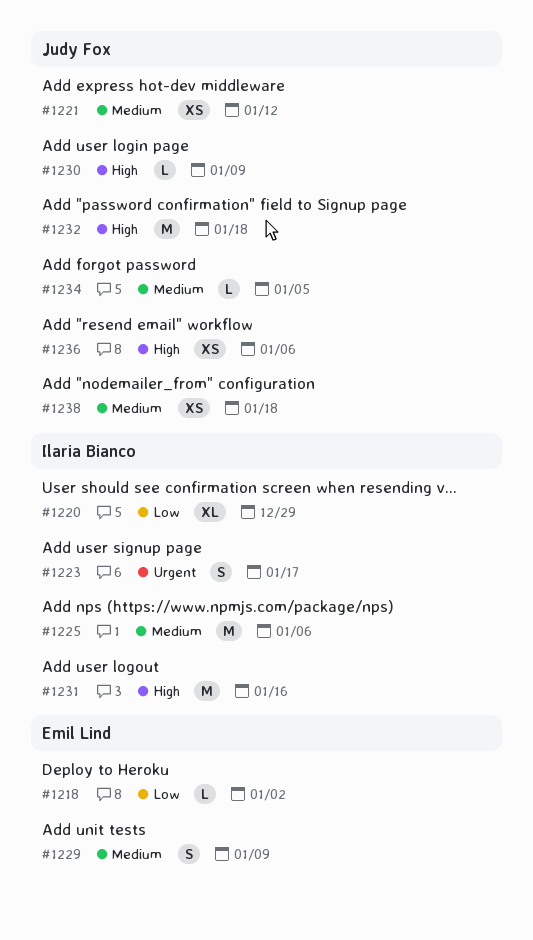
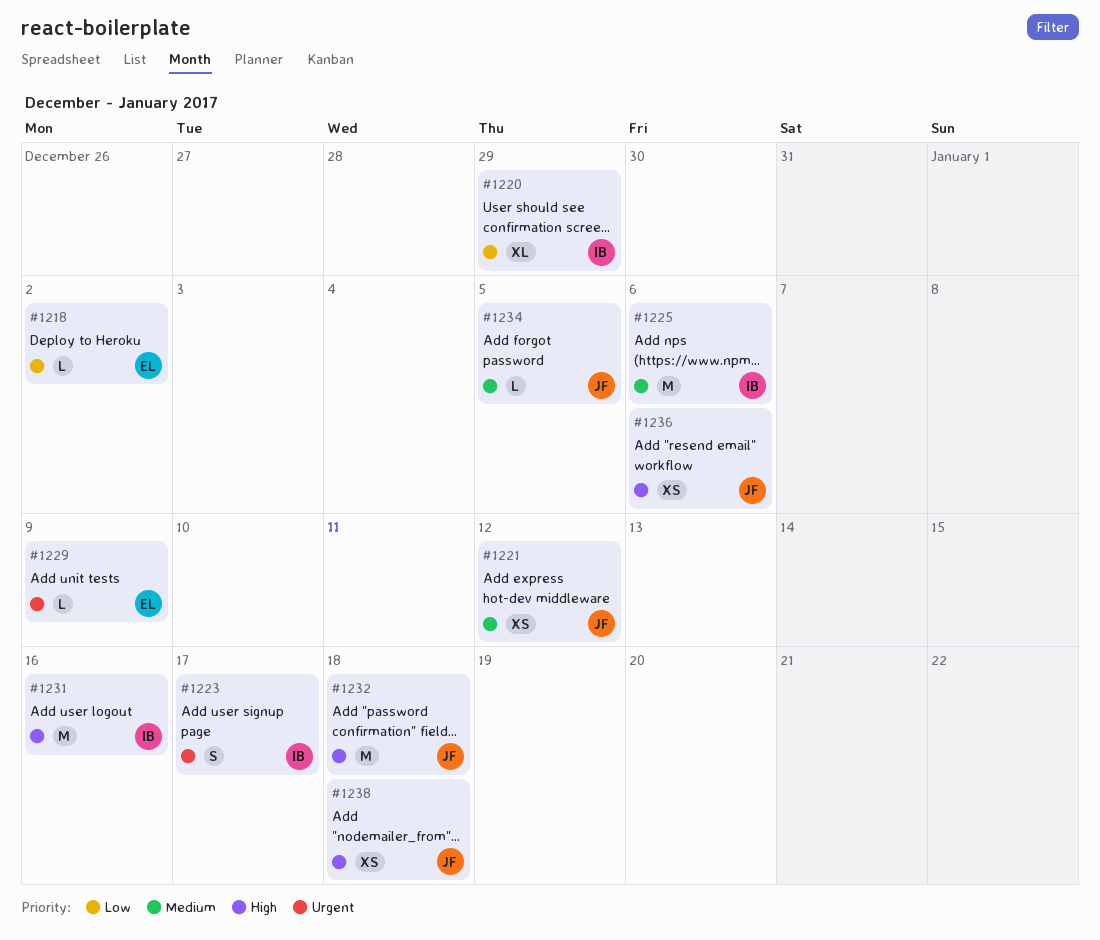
#1229, priority: Medium -> Urgent
#1229, estimate: S -> L
#1230: present -> none
#1238, priority: Medium -> High

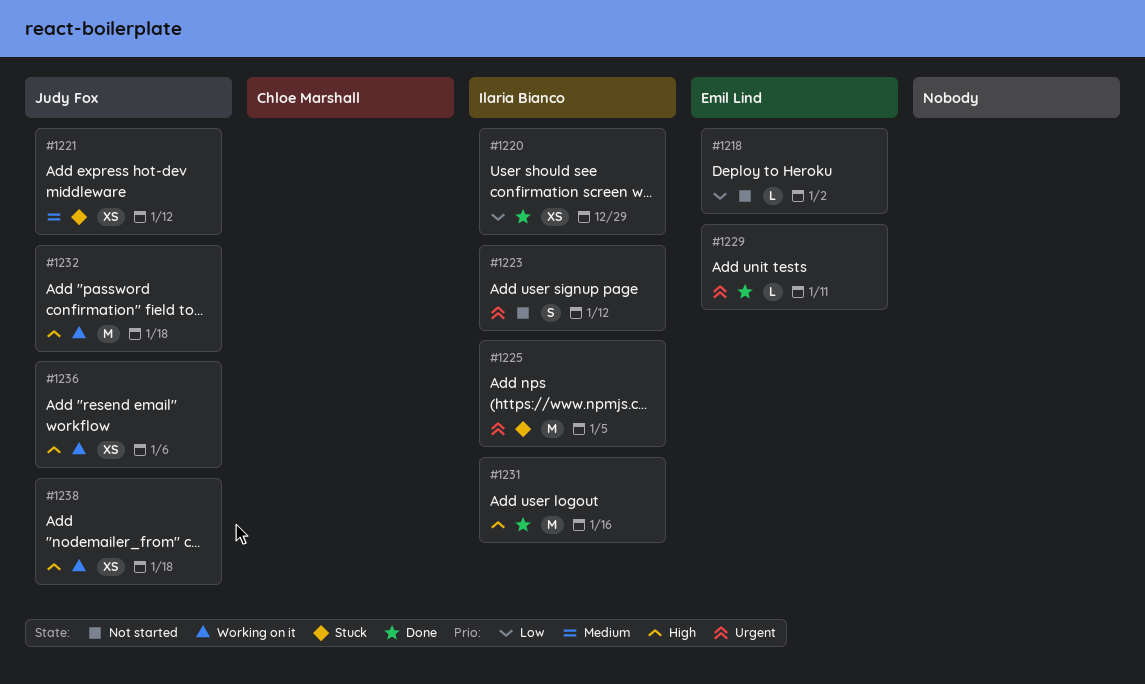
#1220, estimate: XL -> XS
#1223, due: Jan 17 -> Jan 12
#1225, priority: Medium -> Urgent
#1225, due: Jan 6 -> Jan 5
#1229, due: Jan 9 -> Jan 11
#1234: present -> none

